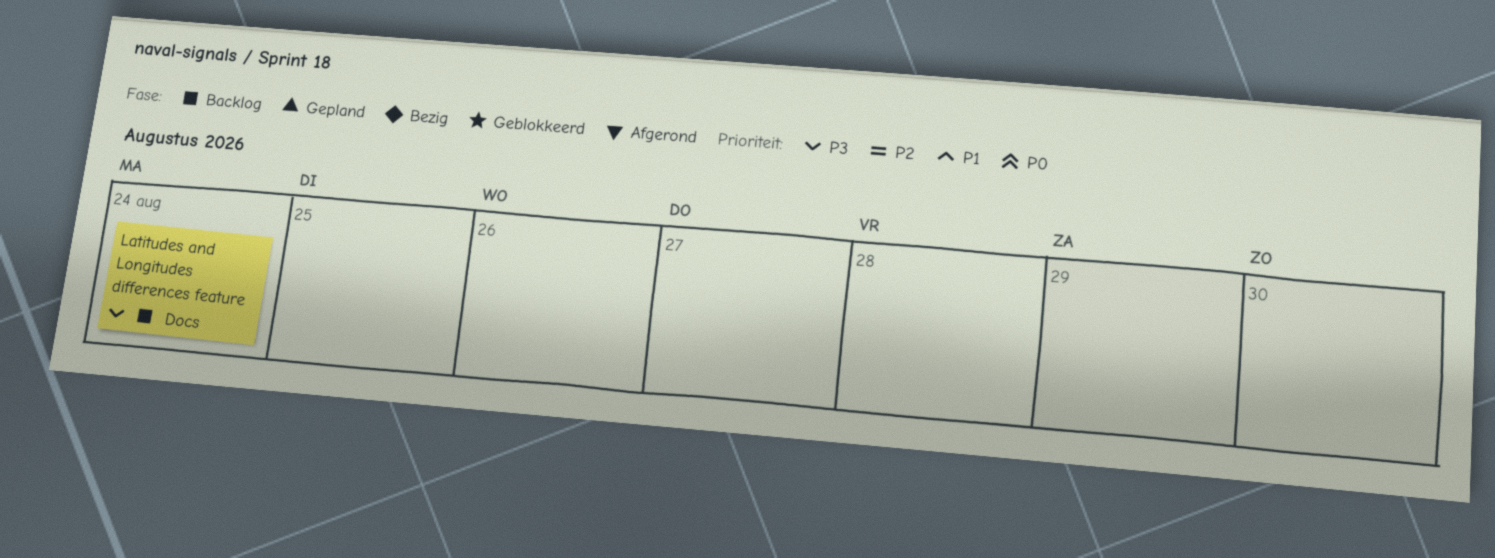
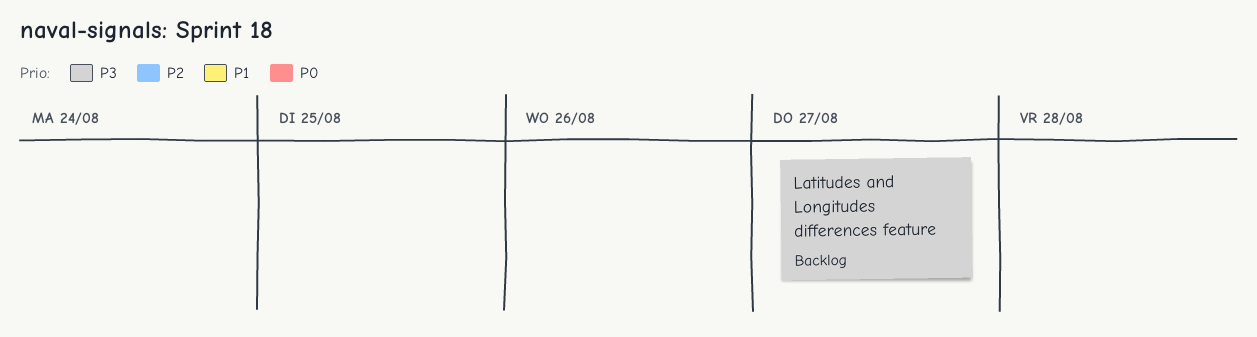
Latitudes and Longitudes differences feature, due: Aug 24 -> Aug 27

